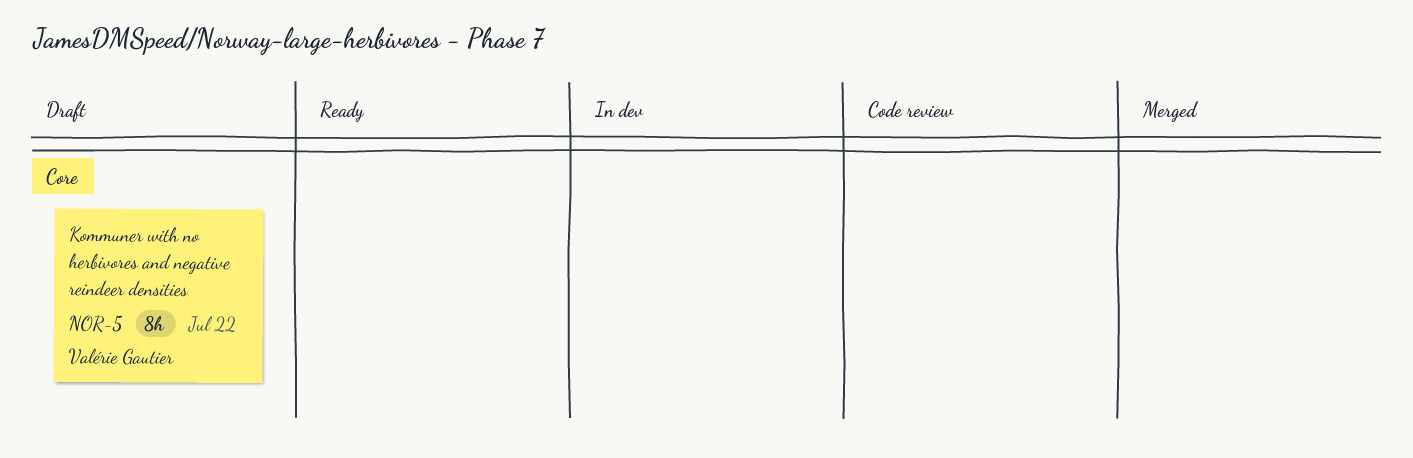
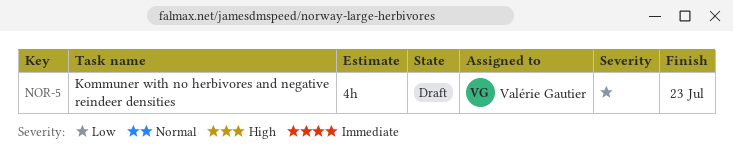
NOR-5, estimate: 8h -> 4h
NOR-5, due: Jul 22 -> Jul 23

